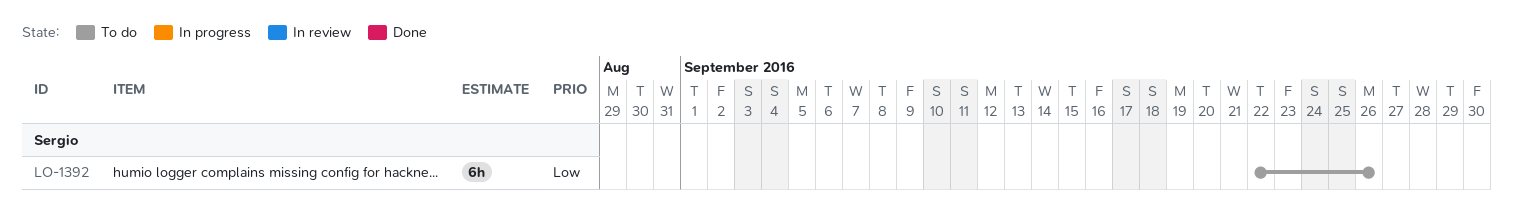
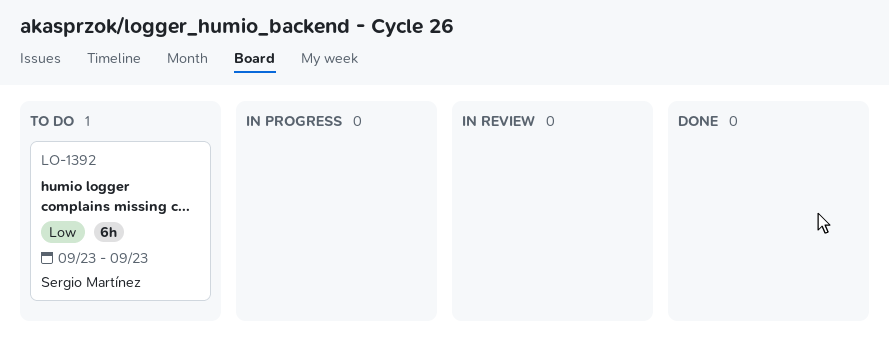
LO-1392, start: Sep 22 -> Sep 23
LO-1392, due: Sep 26 -> Sep 23

